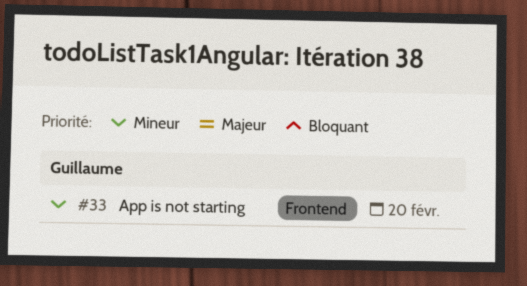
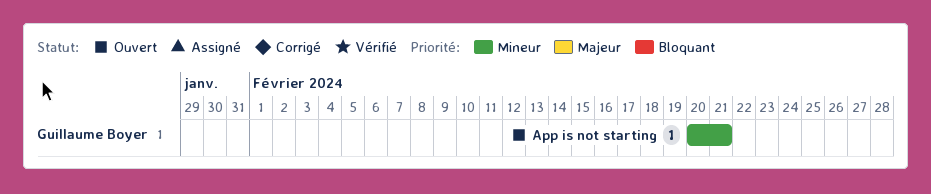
App is not starting, due: Feb 20 -> Feb 21

